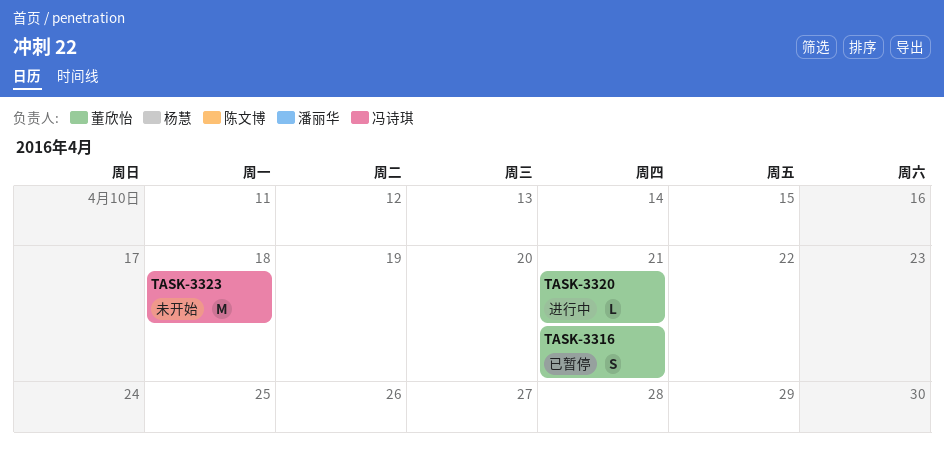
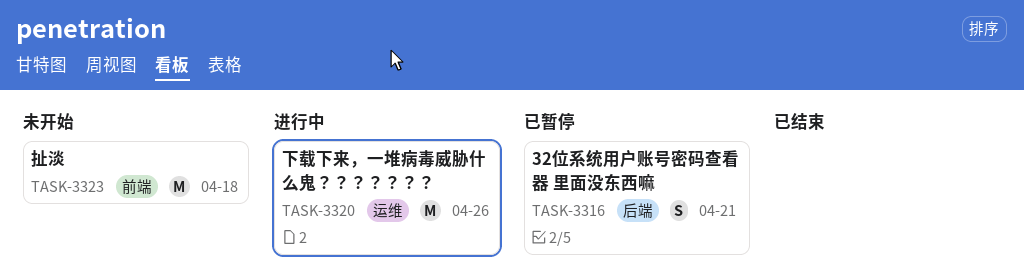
TASK-3320, estimate: L -> M
TASK-3320, due: Apr 21 -> Apr 26

